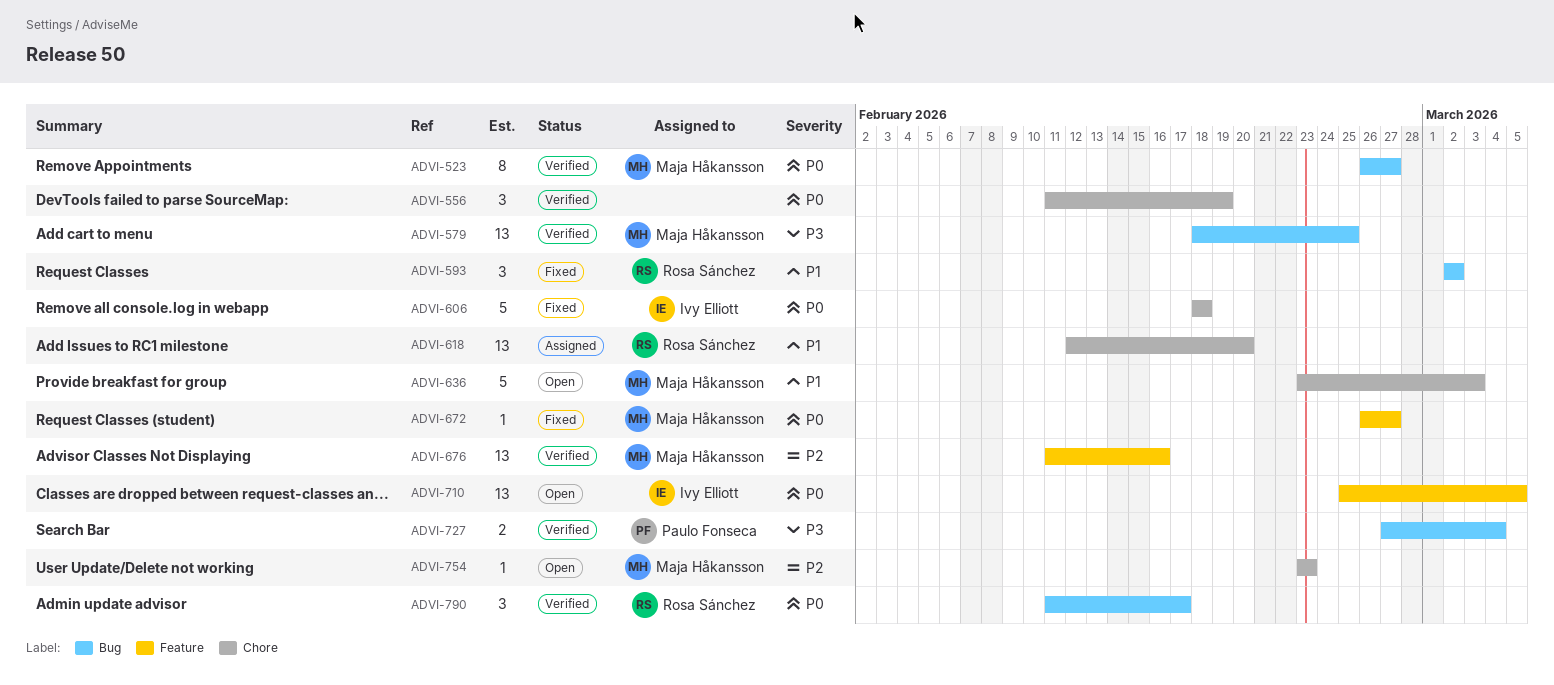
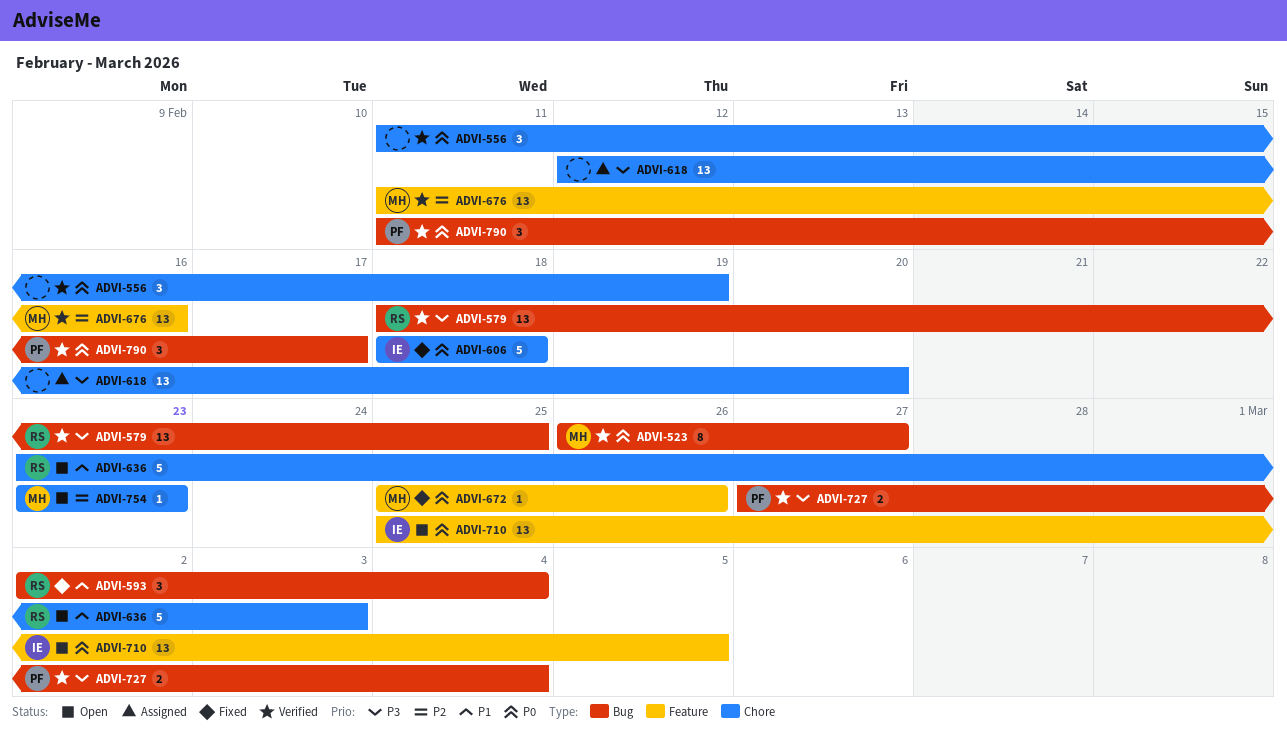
ADVI-579, owner: Maja Håkansson -> Rosa Sánchez
ADVI-593, due: Mar 2 -> Mar 4
ADVI-618, owner: Rosa Sánchez -> none
ADVI-618, priority: P1 -> P3
ADVI-636, owner: Maja Håkansson -> Rosa Sánchez
ADVI-672, start: Feb 26 -> Feb 25
ADVI-672, due: Feb 27 -> Feb 26
ADVI-790, owner: Rosa Sánchez -> Paulo Fonseca

